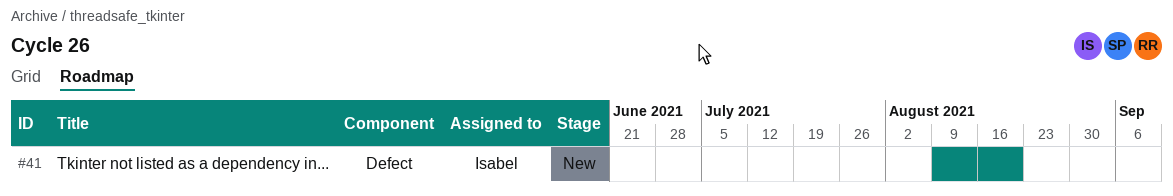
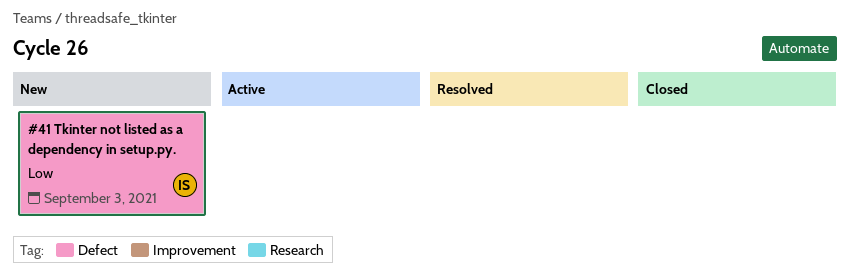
#41, due: Aug 20 -> Sep 3

